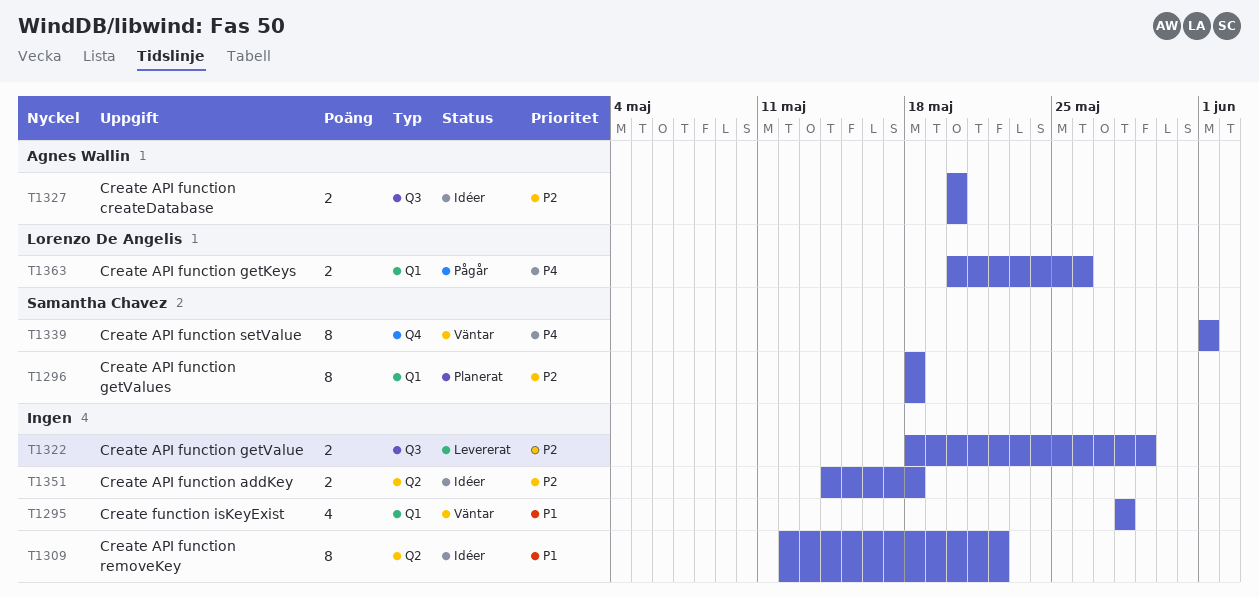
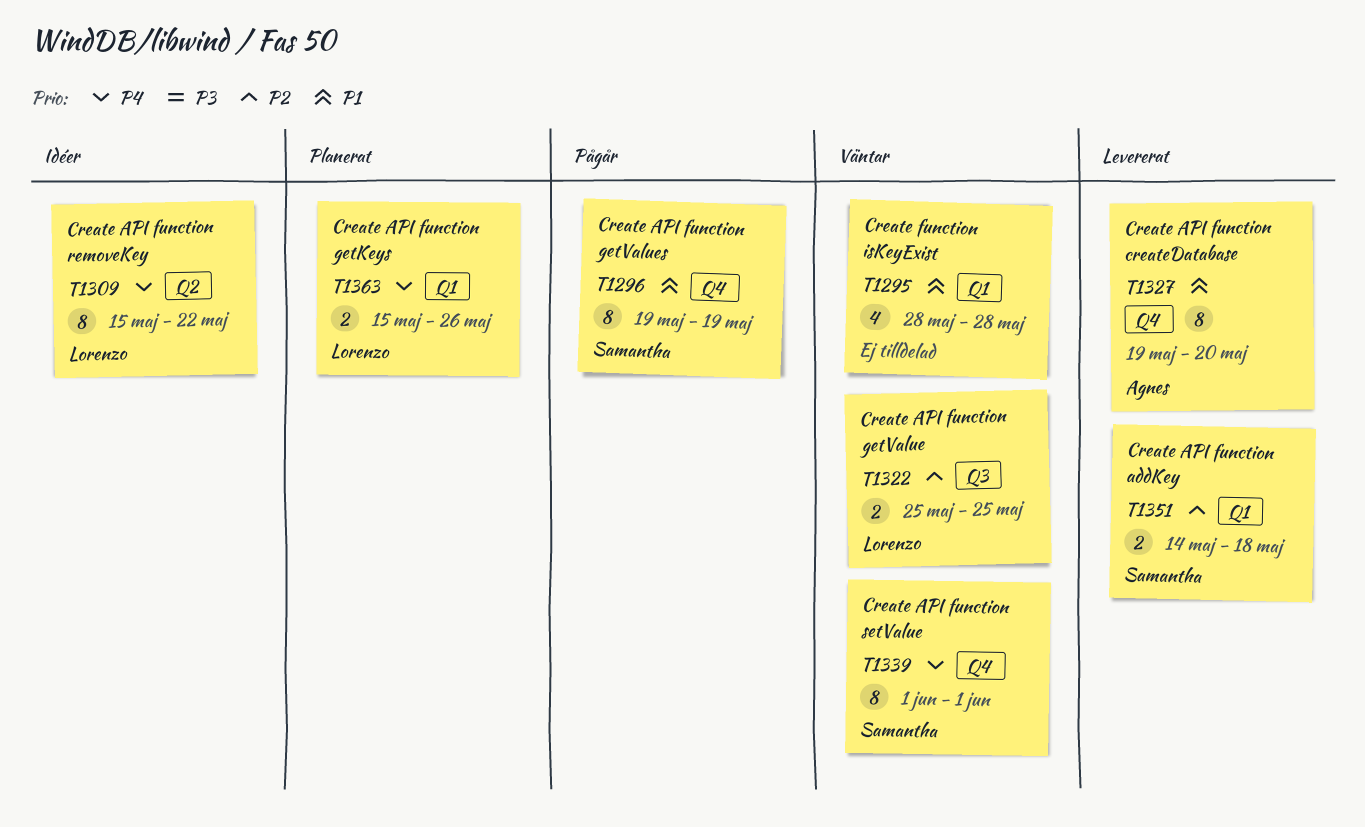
T1296, status: Planerat -> Pågår
T1296, priority: P2 -> P1
T1296, label: Q1 -> Q4
T1296, start: May 18 -> May 19
T1296, due: May 18 -> May 19
T1309, owner: none -> Lorenzo De Angelis
T1309, priority: P1 -> P4
T1309, start: May 12 -> May 15
T1322, status: Levererat -> Väntar
T1322, owner: none -> Lorenzo De Angelis
T1322, start: May 18 -> May 25
T1322, due: May 29 -> May 25
T1327, status: Idéer -> Levererat
T1327, priority: P2 -> P1
T1327, label: Q3 -> Q4
T1327, estimate: 2 -> 8
T1327, start: May 20 -> May 19
T1351, status: Idéer -> Levererat
T1351, owner: none -> Samantha Chavez
T1351, label: Q2 -> Q1
T1363, status: Pågår -> Planerat
T1363, start: May 20 -> May 15

